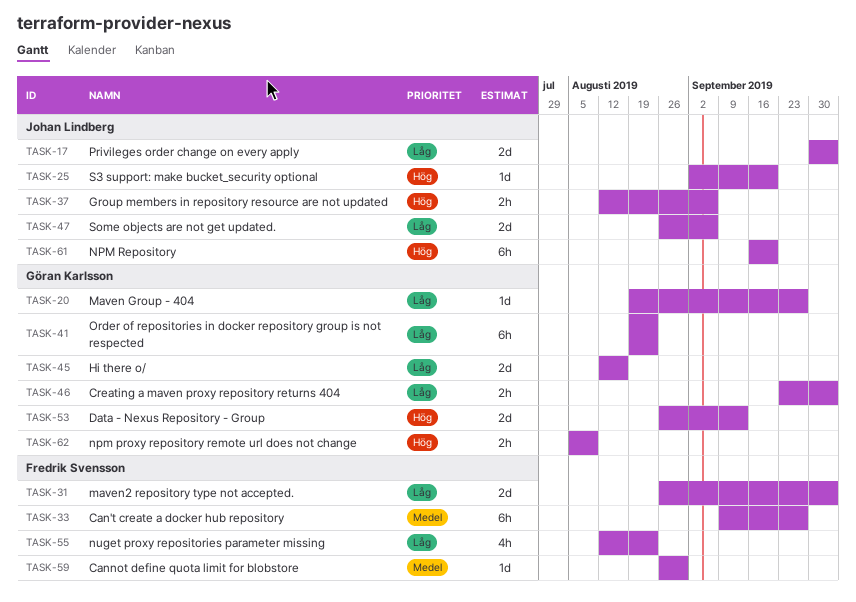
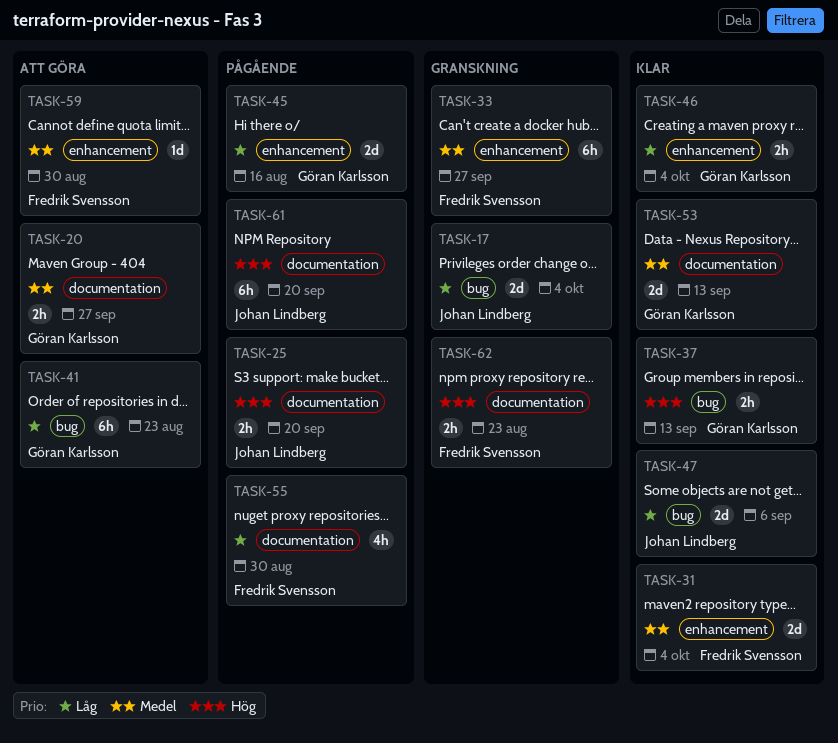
TASK-20, priority: Låg -> Medel
TASK-20, estimate: 1d -> 2h
TASK-25, estimate: 1d -> 2h
TASK-31, priority: Låg -> Medel
TASK-37, owner: Johan Lindberg -> Göran Karlsson
TASK-37, due: Sep 6 -> Sep 13
TASK-53, priority: Hög -> Medel
TASK-55, due: Aug 23 -> Aug 30
TASK-62, owner: Göran Karlsson -> Fredrik Svensson
TASK-62, due: Aug 9 -> Aug 23

